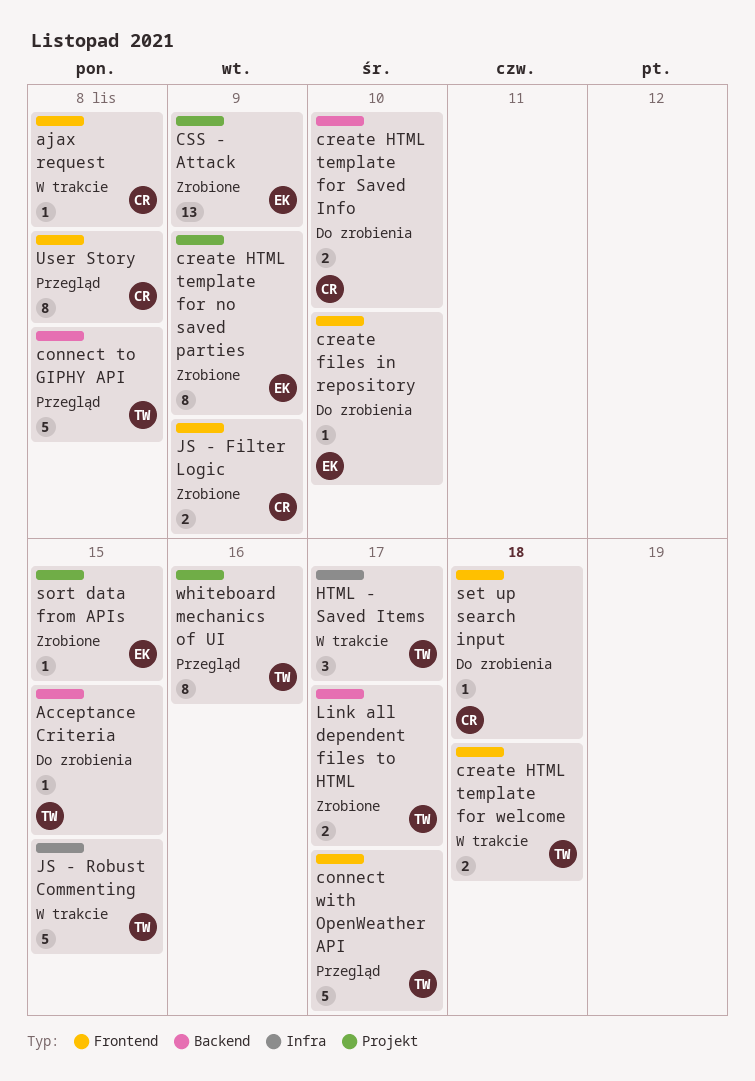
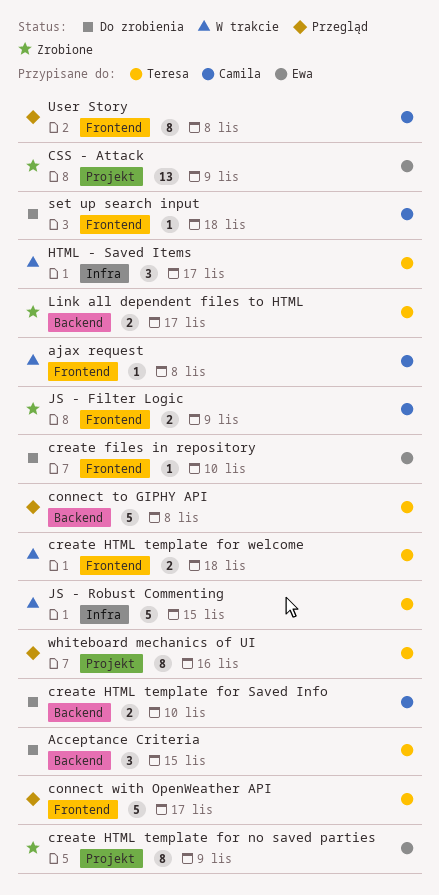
Acceptance Criteria, estimate: 1 -> 3
sort data from APIs: present -> none

